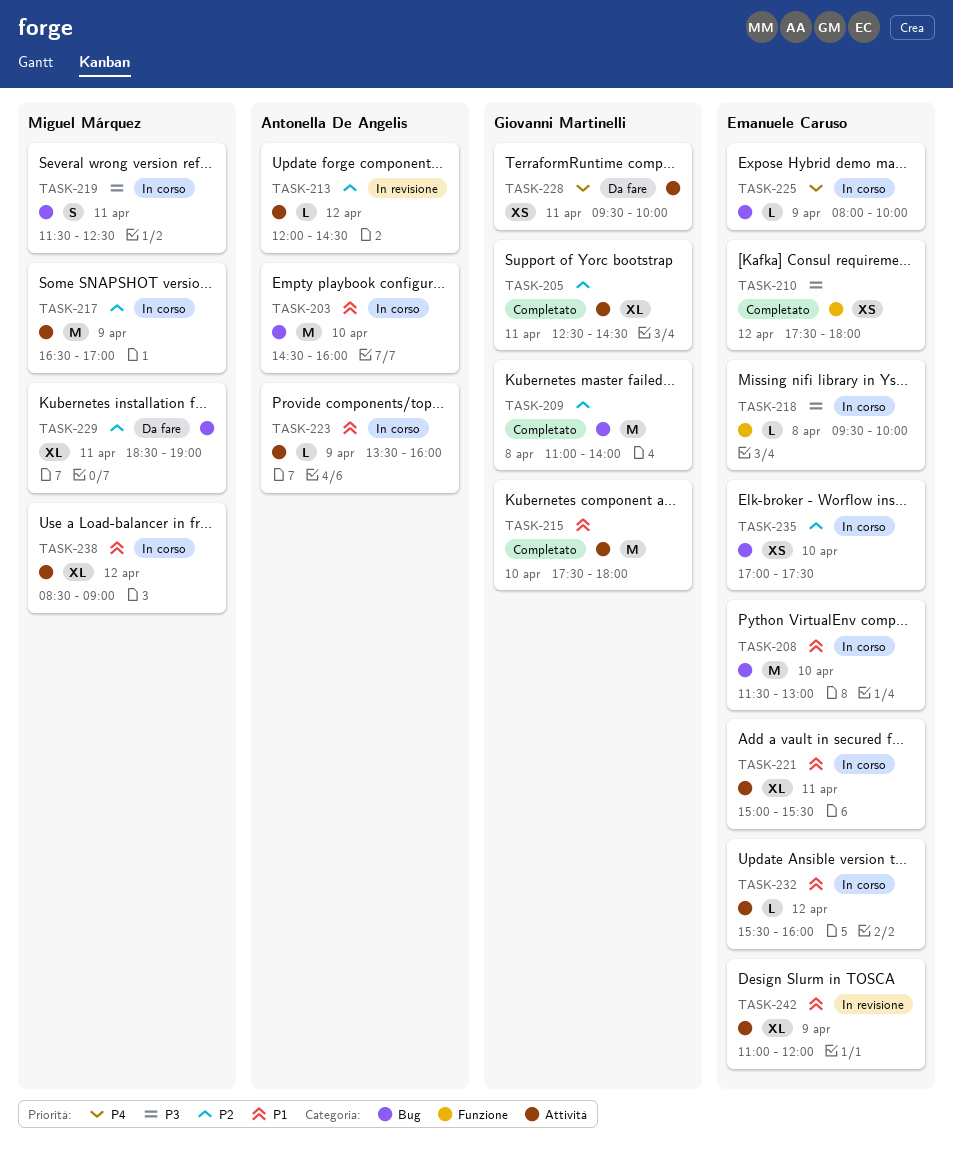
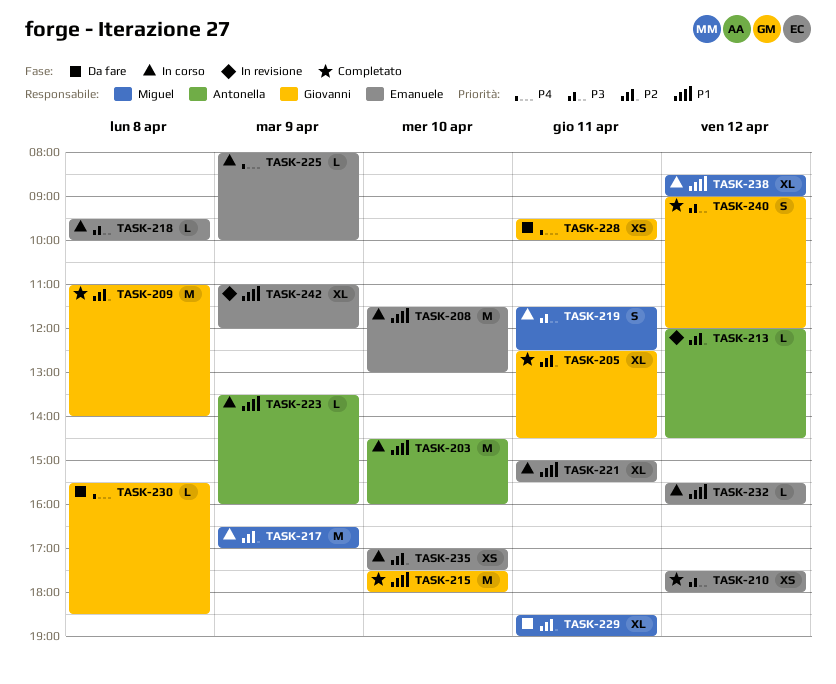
TASK-230: none -> present
TASK-240: none -> present

